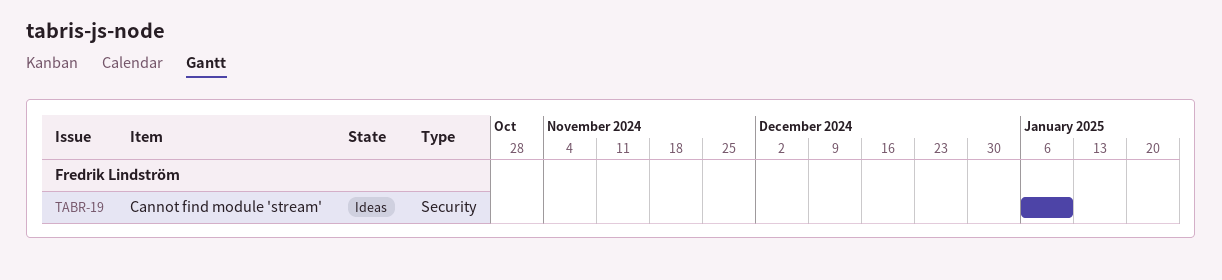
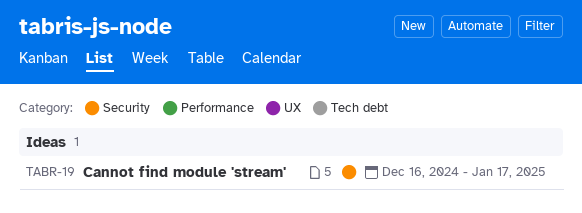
TABR-19, start: Jan 6 -> Dec 16
TABR-19, due: Jan 10 -> Jan 17

